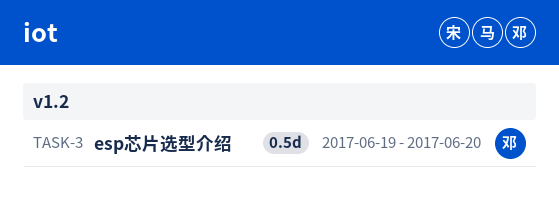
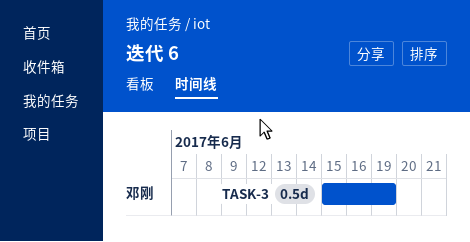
TASK-3, start: Jun 19 -> Jun 15
TASK-3, due: Jun 20 -> Jun 19

